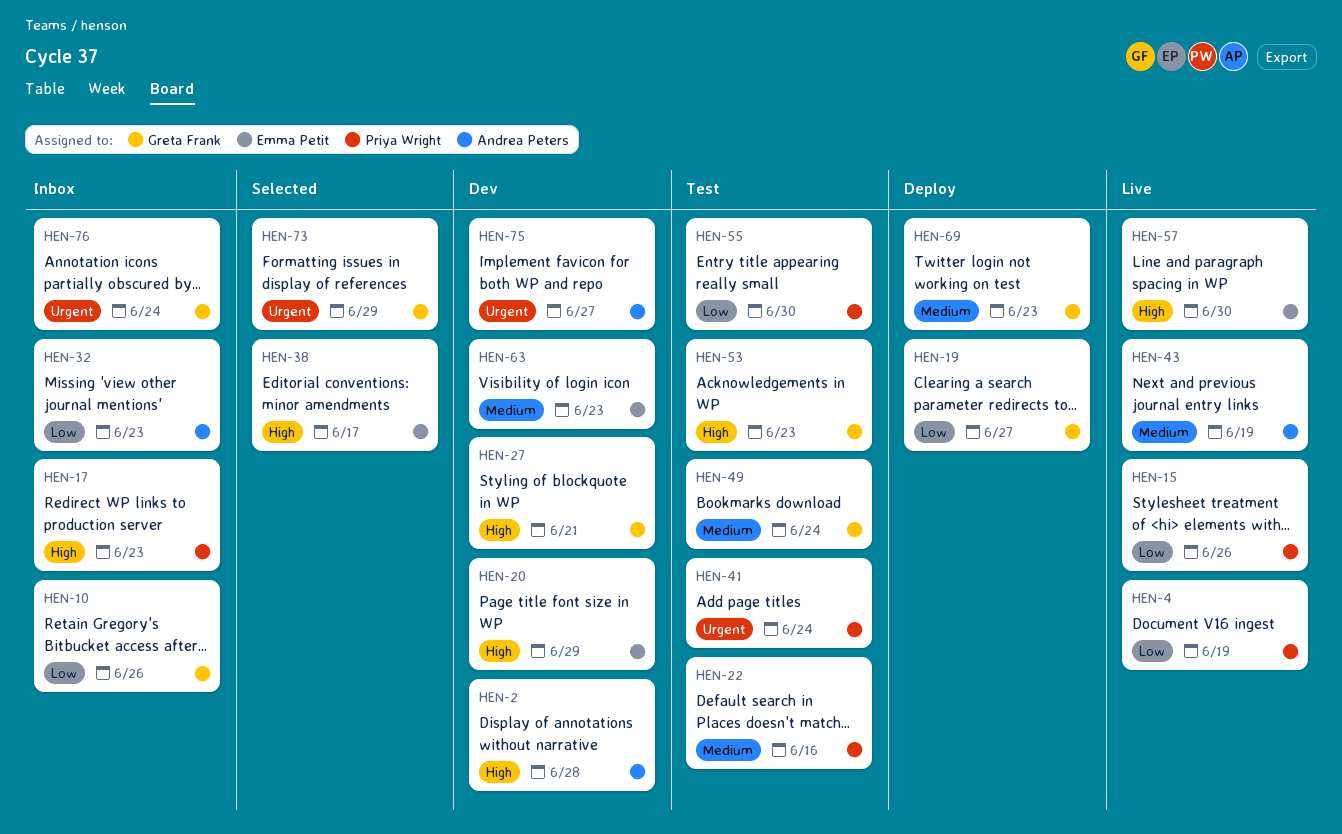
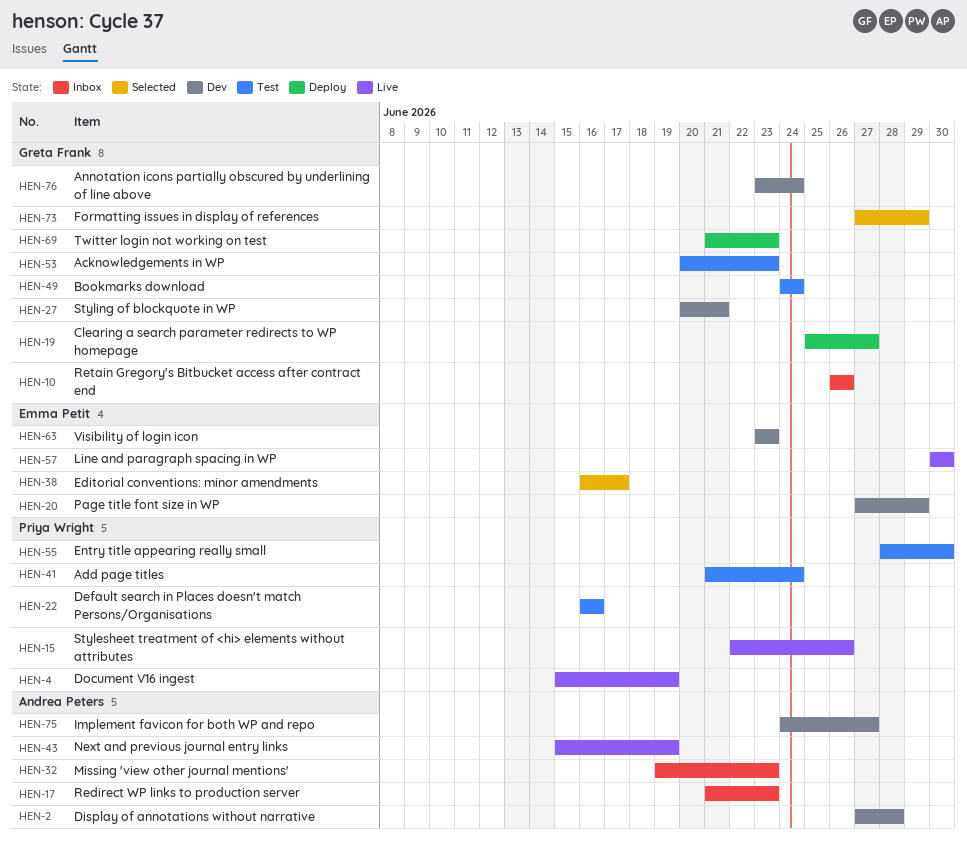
HEN-17, owner: Priya Wright -> Andrea Peters
HEN-76, status: Inbox -> Dev

